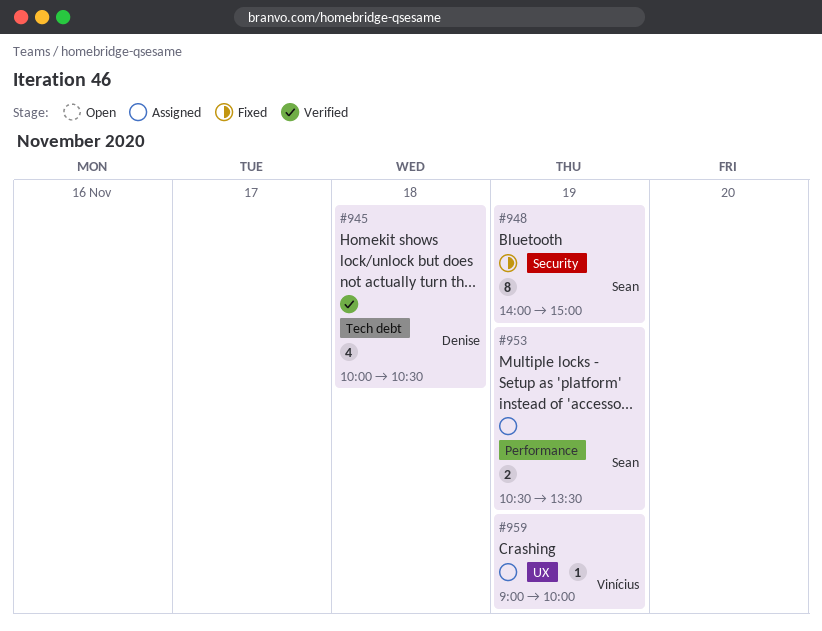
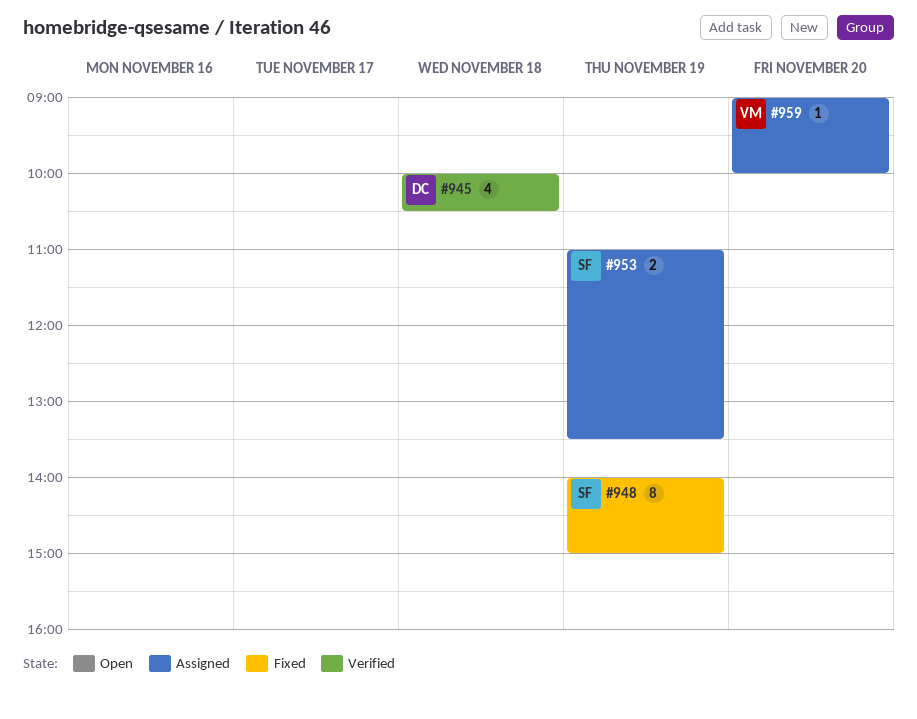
#953, begins: 10:30 -> 11:00
#959, day: Nov 19 -> Nov 20

